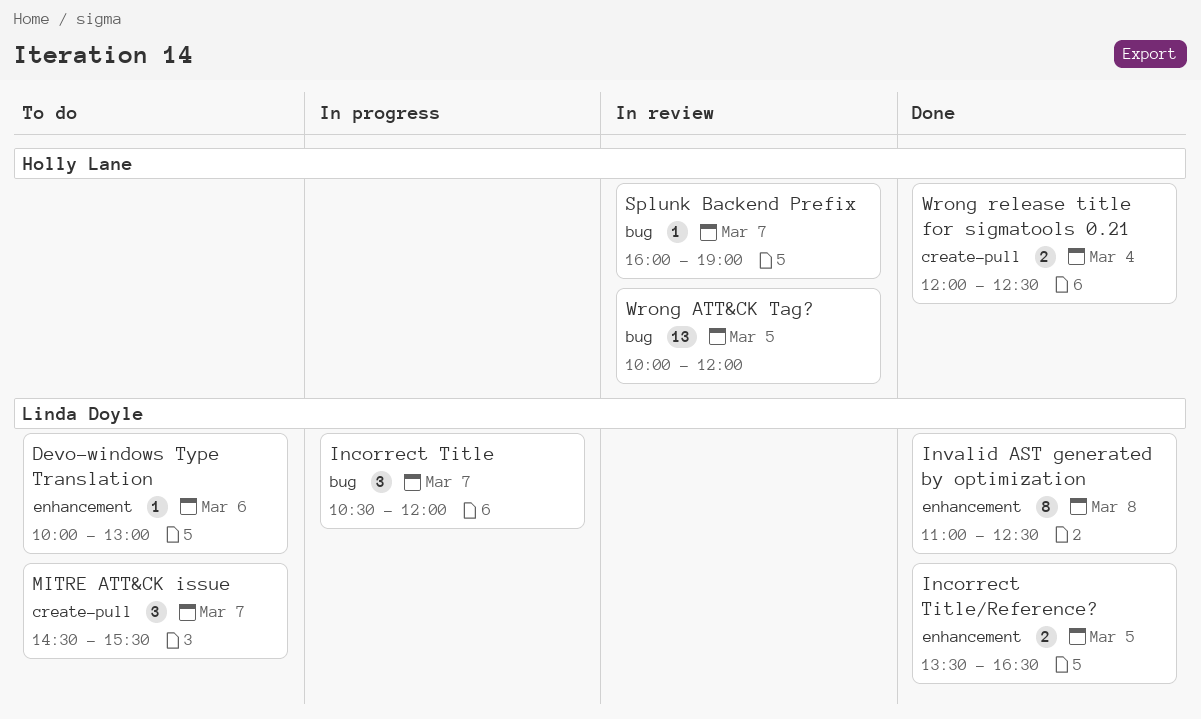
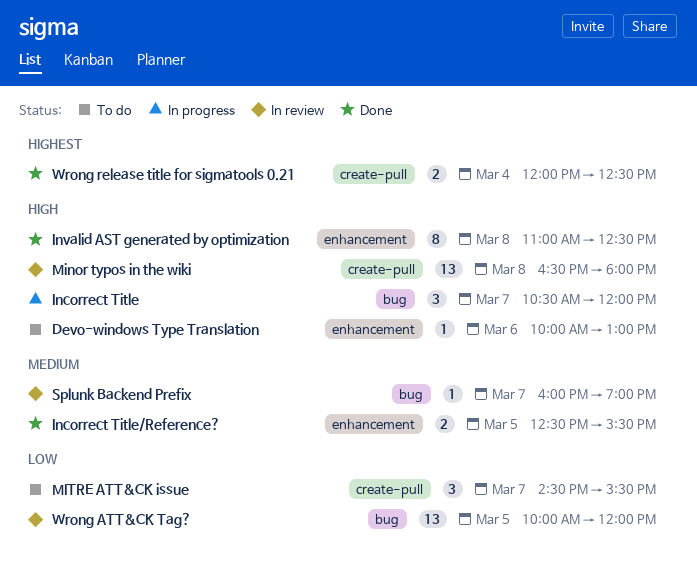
Incorrect Title/Reference?, begins: 13:30 -> 12:30
Incorrect Title/Reference?, ends: 16:30 -> 15:30
Minor typos in the wiki: none -> present

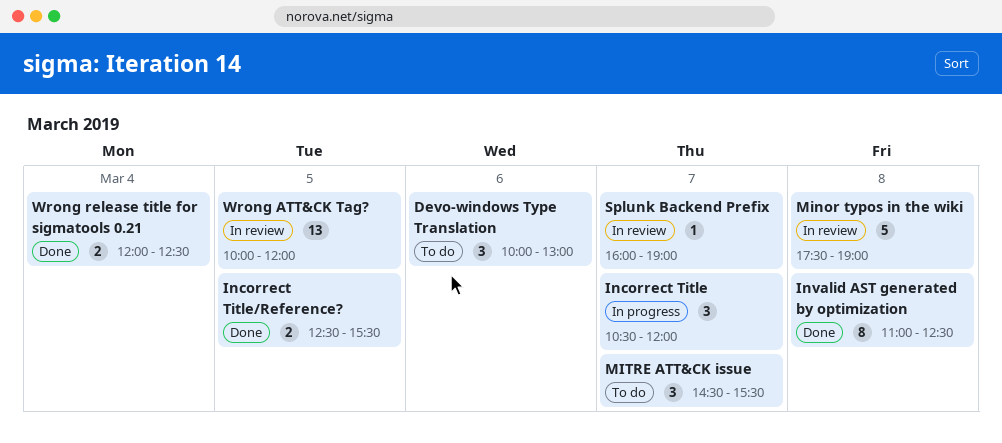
Devo-windows Type Translation, estimate: 1 -> 3
Minor typos in the wiki, estimate: 13 -> 5
Minor typos in the wiki, begins: 16:30 -> 17:30
Minor typos in the wiki, ends: 18:00 -> 19:00

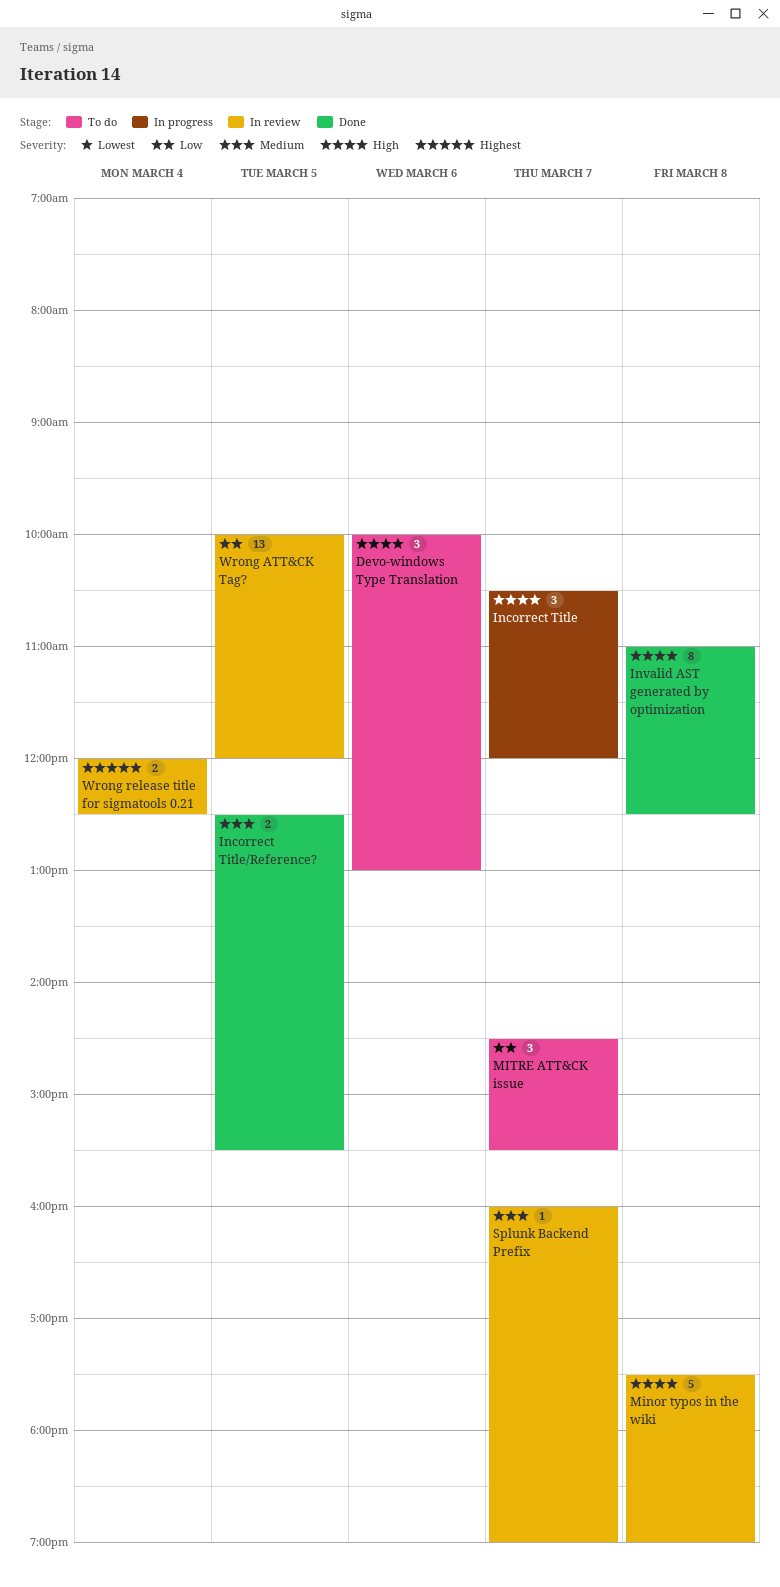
Wrong release title for sigmatools 0.21, status: Done -> In review

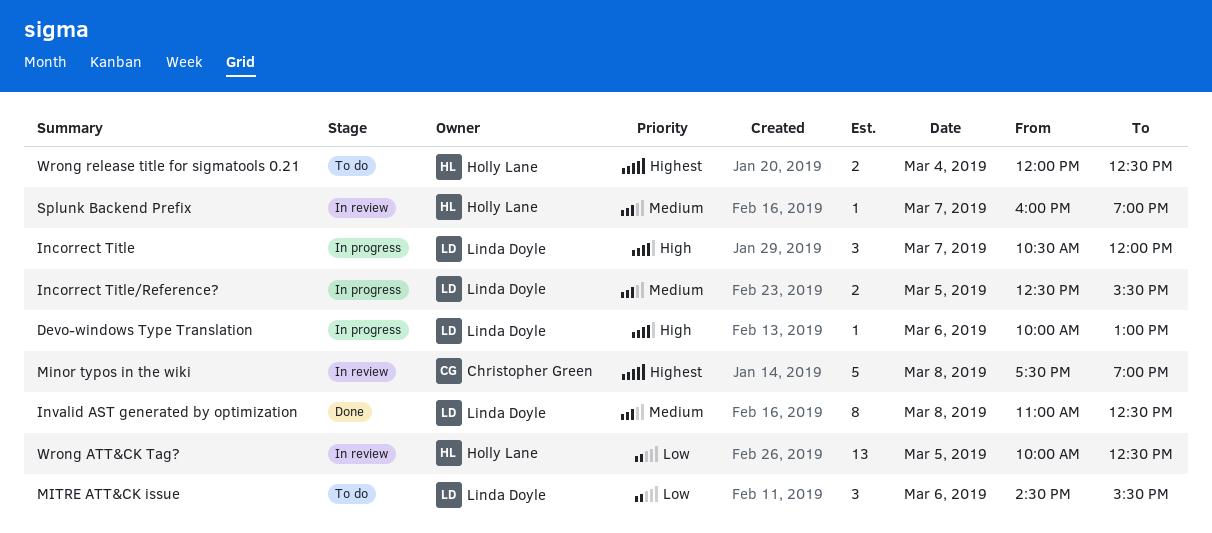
Devo-windows Type Translation, status: To do -> In progress
Devo-windows Type Translation, estimate: 3 -> 1
Incorrect Title/Reference?, status: Done -> In progress
Invalid AST generated by optimization, priority: High -> Medium
Minor typos in the wiki, priority: High -> Highest
MITRE ATT&CK issue, day: Mar 7 -> Mar 6
Wrong ATT&CK Tag?, ends: 12:00 -> 12:30
Wrong release title for sigmatools 0.21, status: In review -> To do

